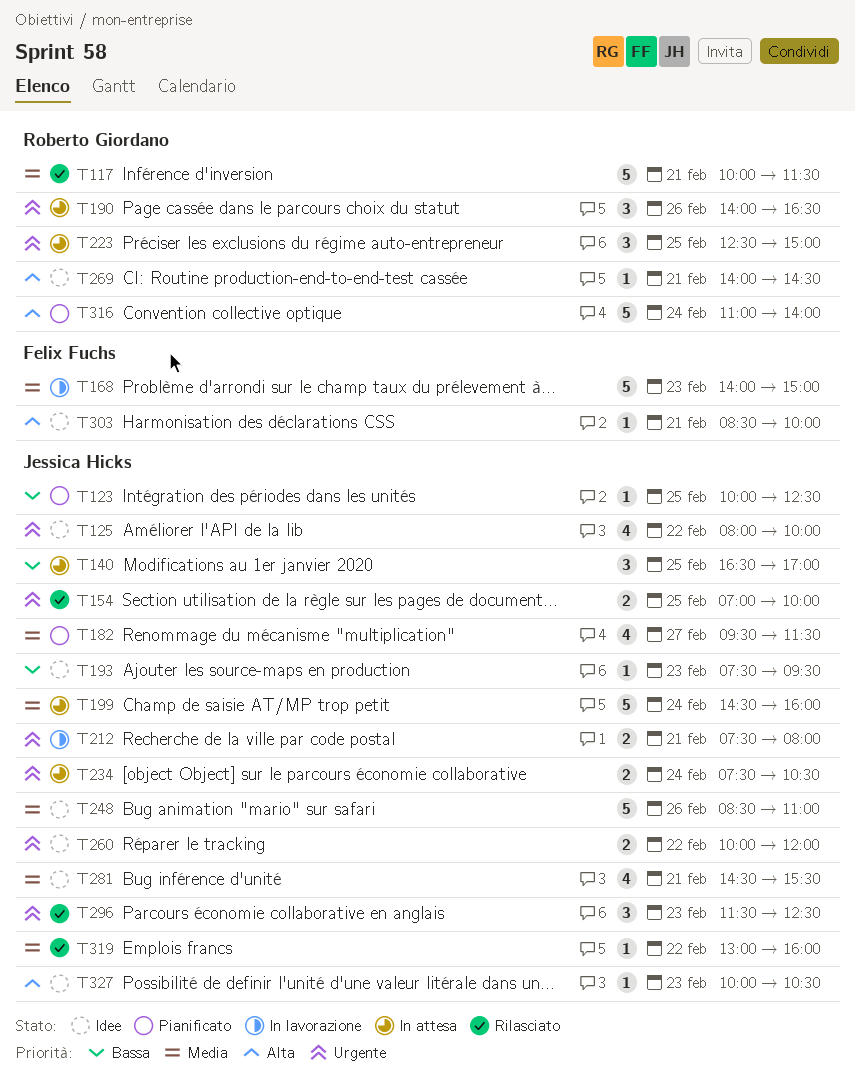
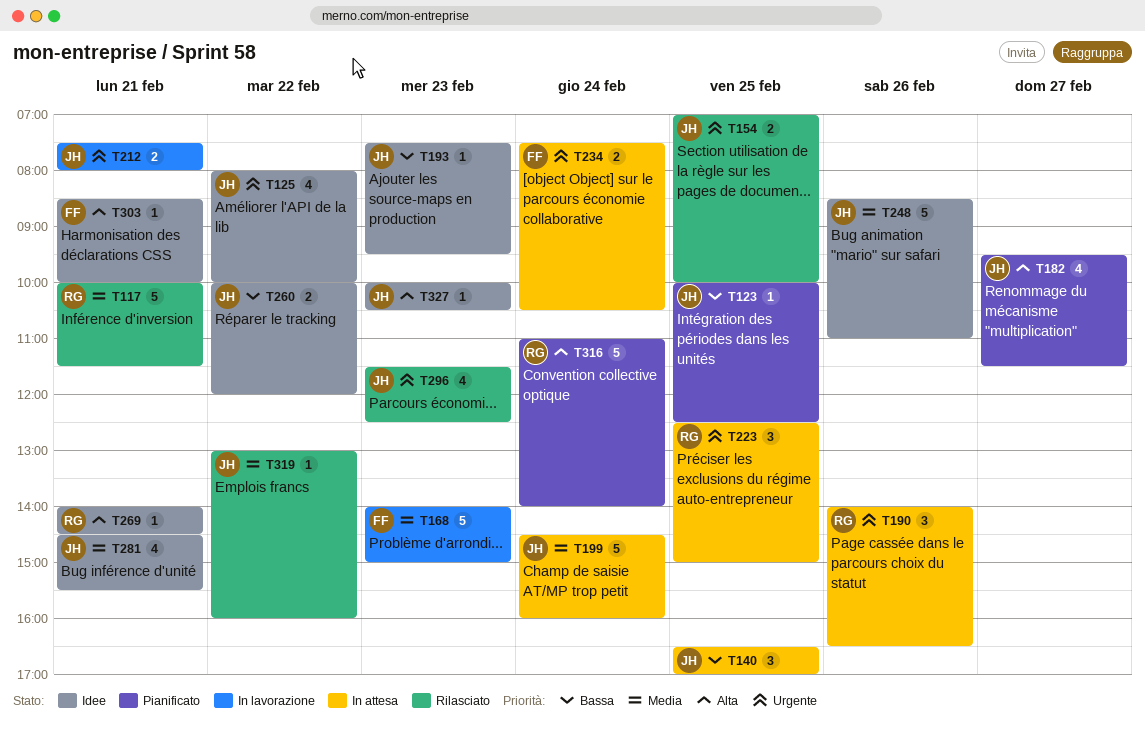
T182, priority: Media -> Alta
T234, owner: Jessica Hicks -> Felix Fuchs
T260, priority: Urgente -> Bassa
T296, estimate: 3 -> 4

